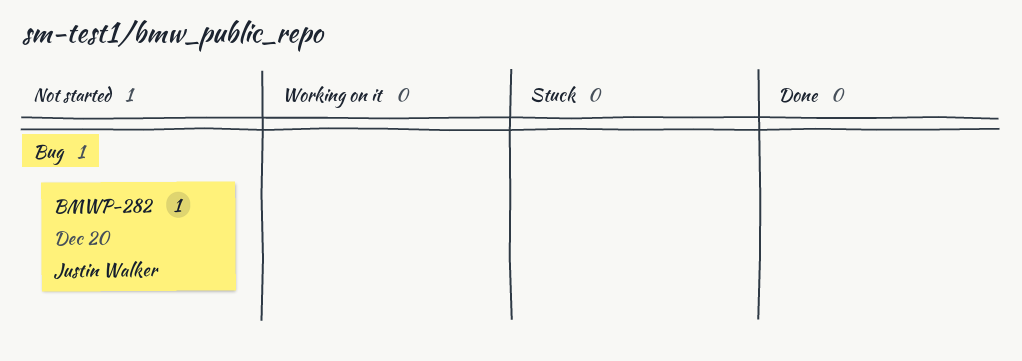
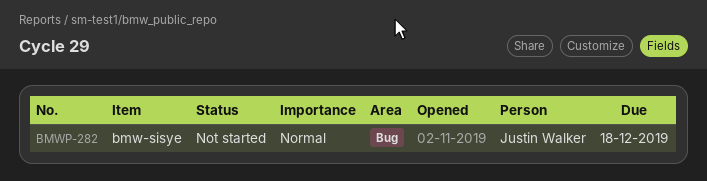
BMWP-282, due: Dec 20 -> Dec 18

